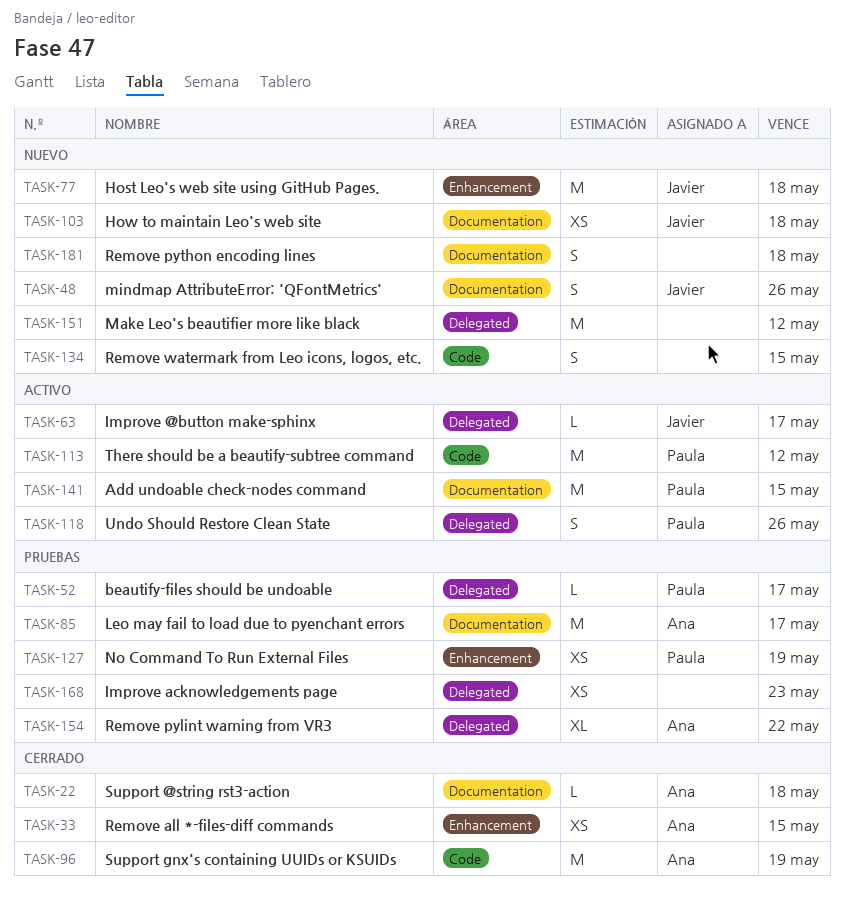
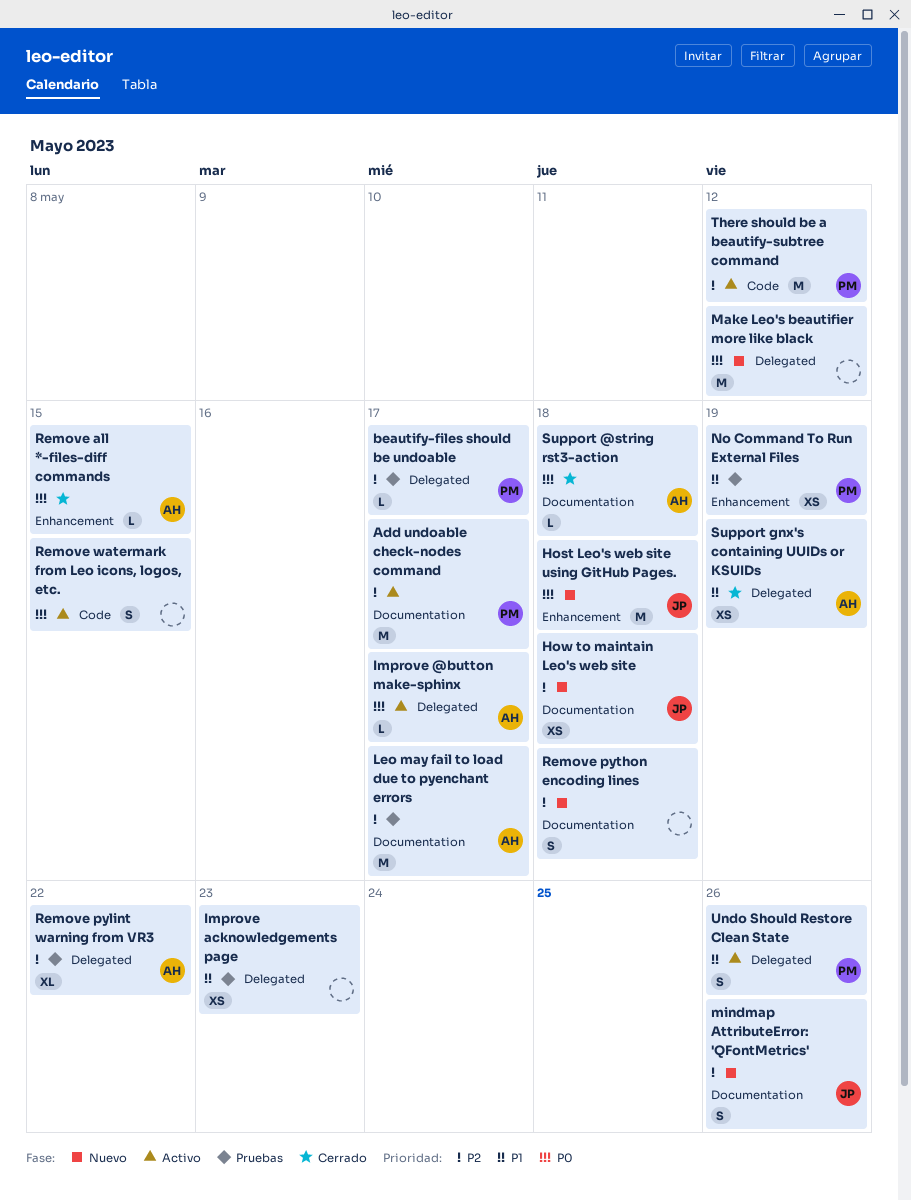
Add undoable check-nodes command, due: May 15 -> May 17
Improve @button make-sphinx, owner: Javier -> Ana
Remove all *-files-diff commands, estimate: XS -> L
Remove watermark from Leo icons, logos, etc., status: Nuevo -> Activo
Support gnx's containing UUIDs or KSUIDs, label: Code -> Delegated
Support gnx's containing UUIDs or KSUIDs, estimate: M -> XS

